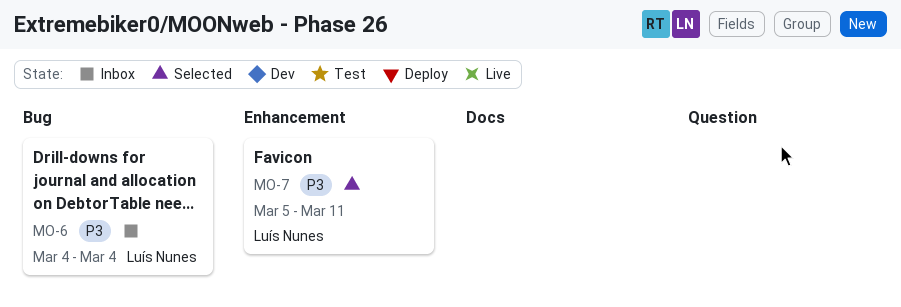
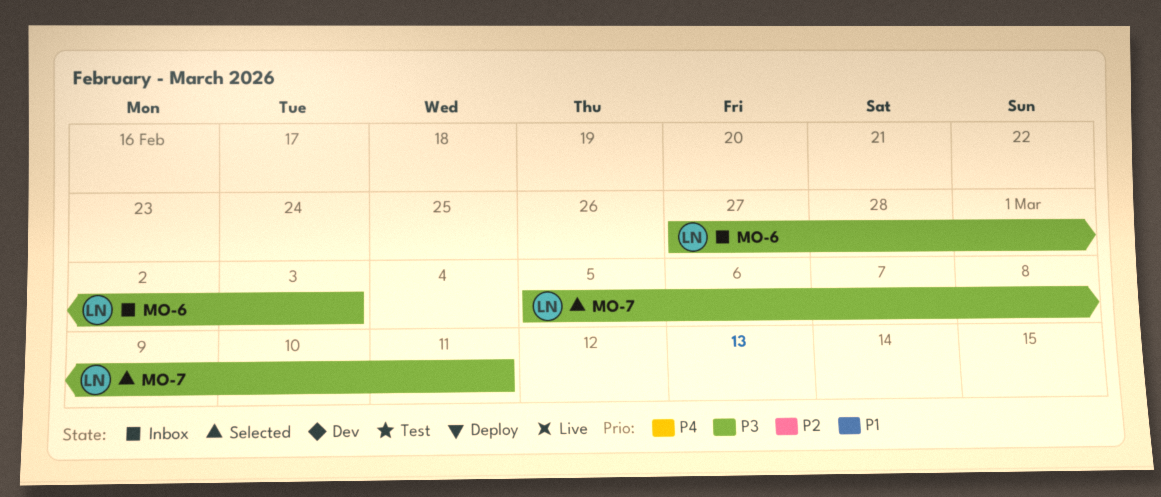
MO-6, start: Mar 4 -> Feb 27
MO-6, due: Mar 4 -> Mar 3

